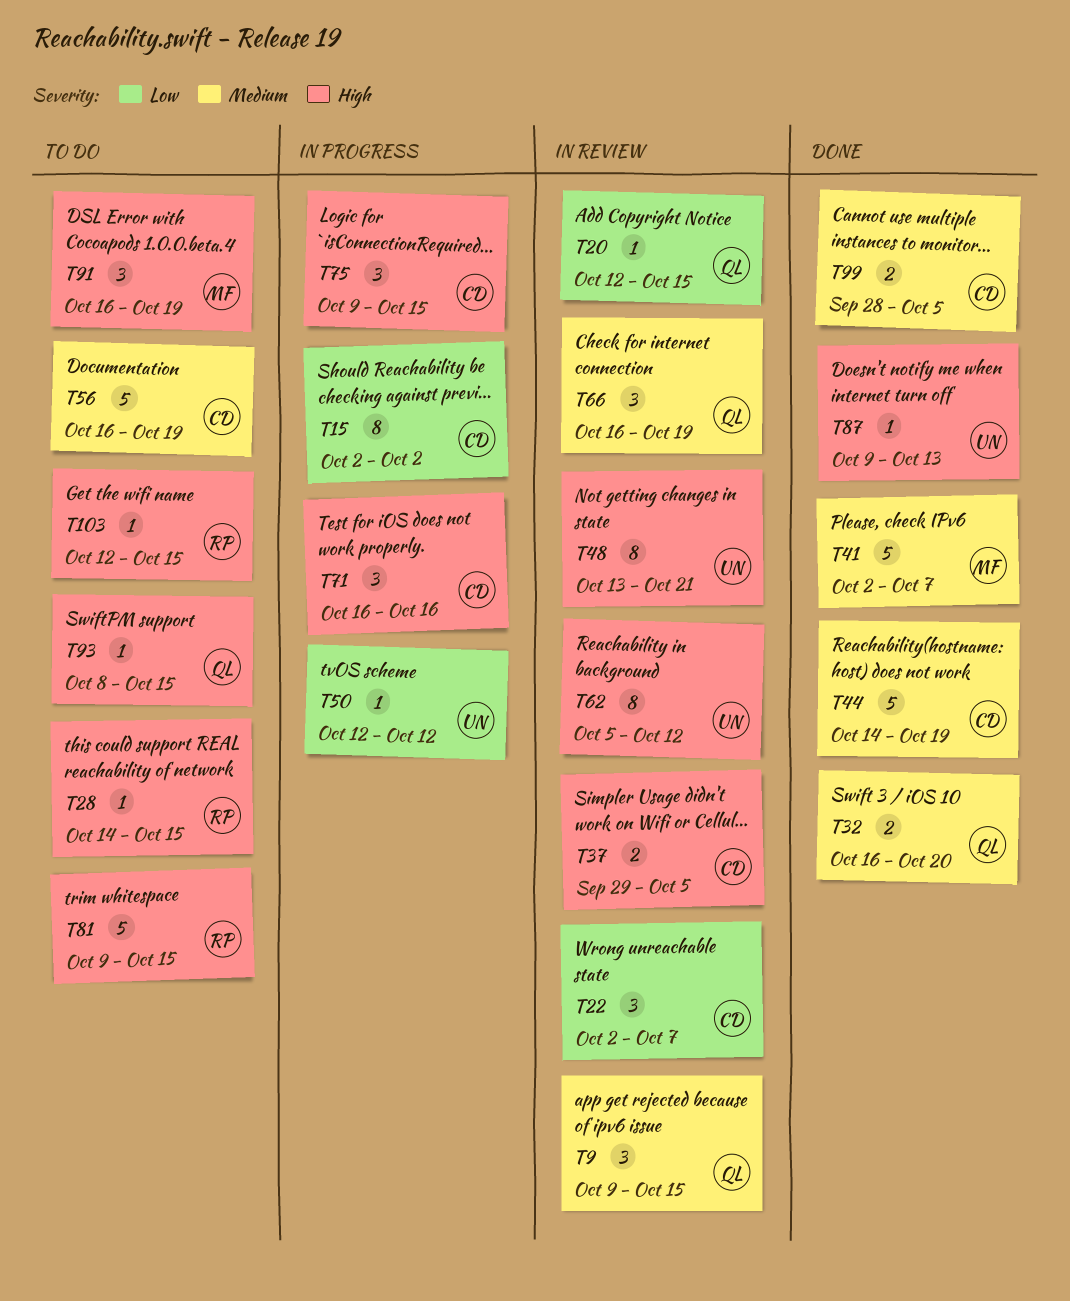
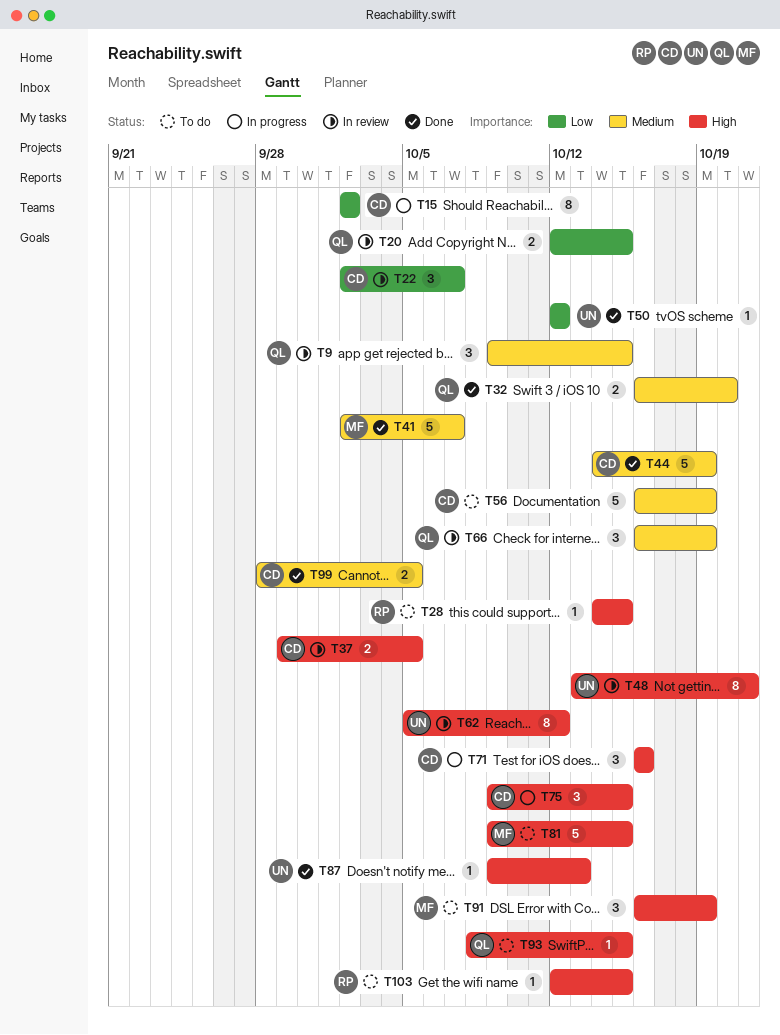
T20, estimate: 1 -> 2
T50, status: In progress -> Done
T81, owner: RP -> MF

